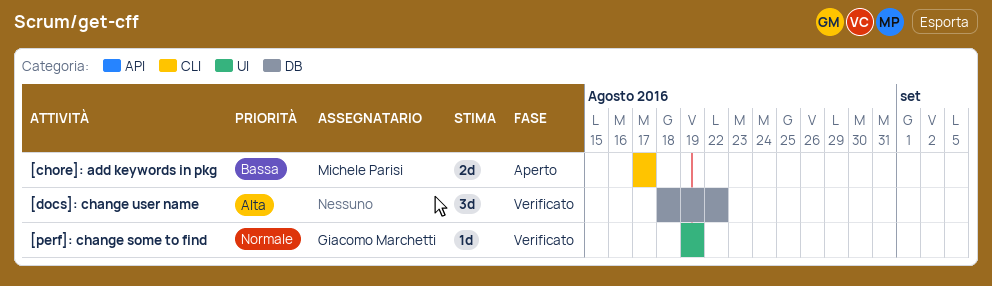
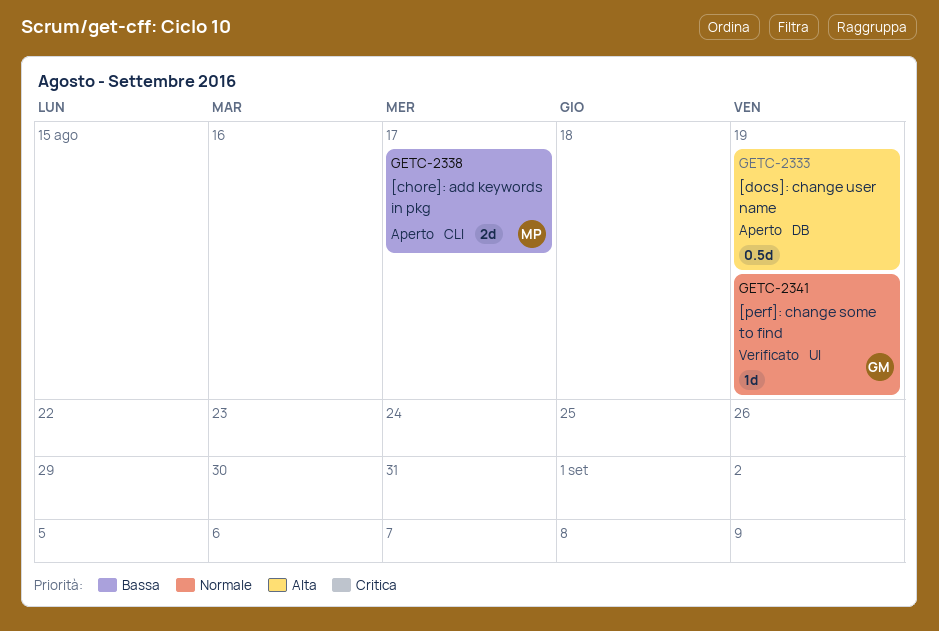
[docs]: change user name, status: Verificato -> Aperto
[docs]: change user name, estimate: 3d -> 0.5d
[docs]: change user name, due: Aug 22 -> Aug 19

